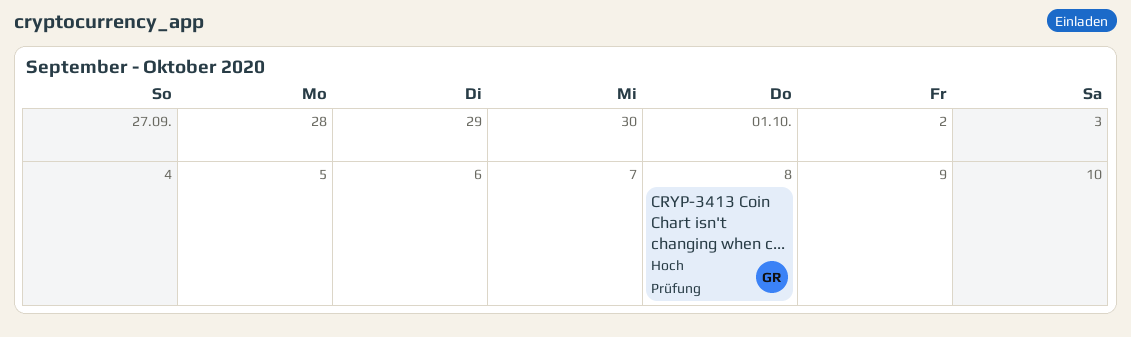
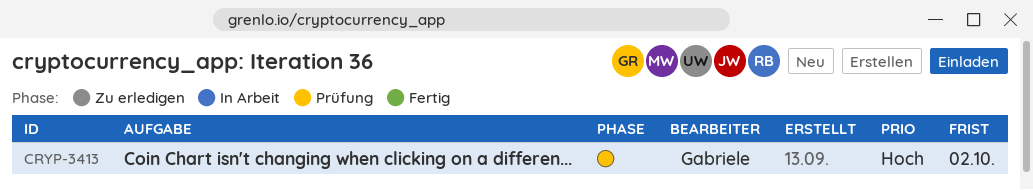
CRYP-3413, due: Oct 8 -> Oct 2

